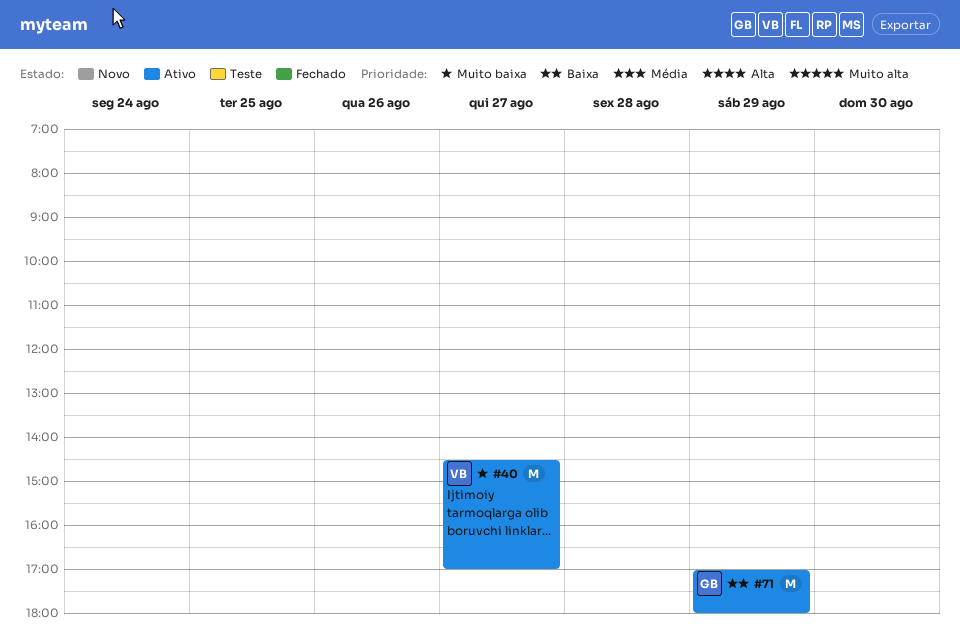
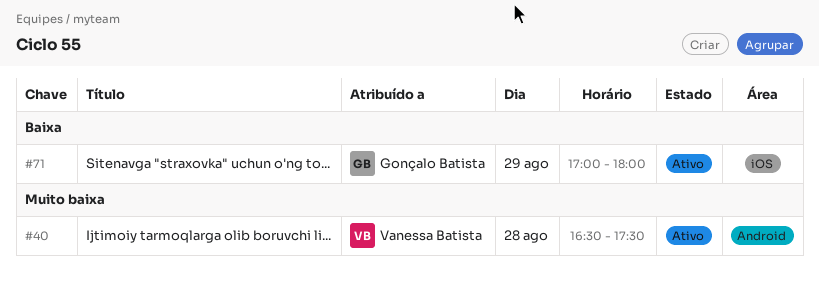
#40, day: Aug 27 -> Aug 28
#40, begins: 14:30 -> 16:30
#40, ends: 17:00 -> 17:30

